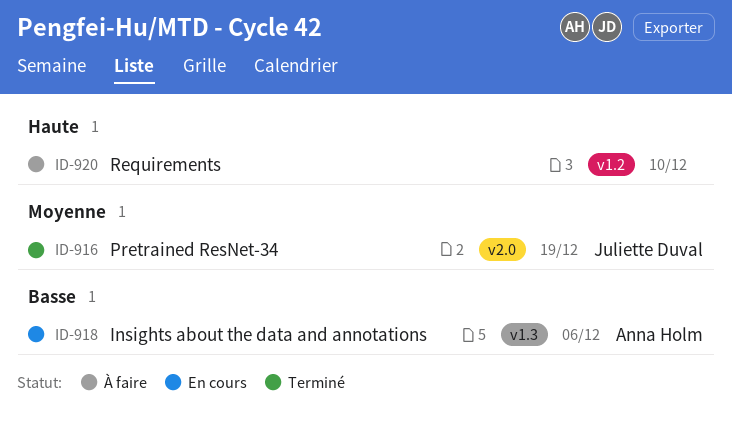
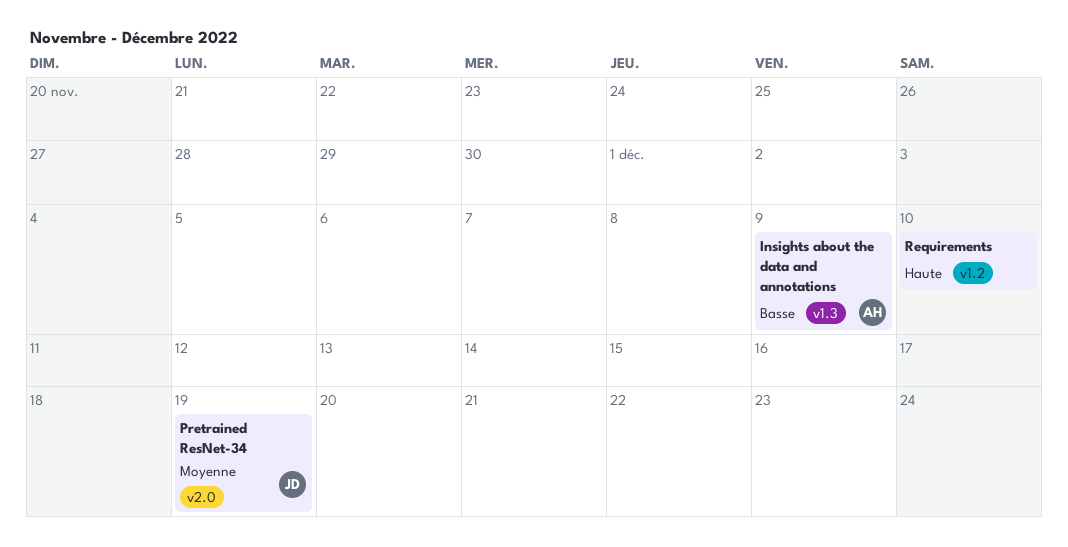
Insights about the data and annotations, due: Dec 6 -> Dec 9

